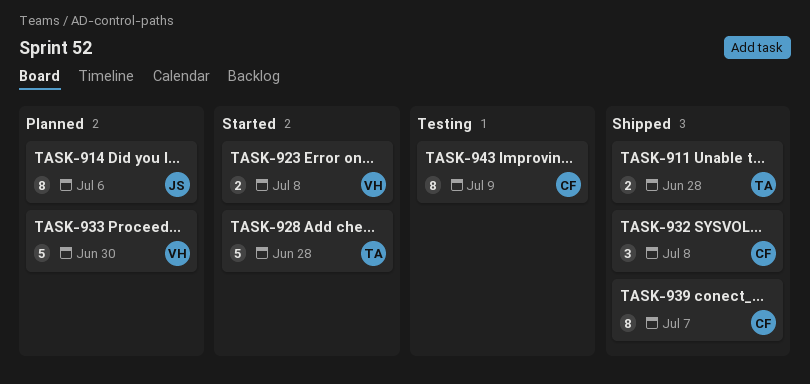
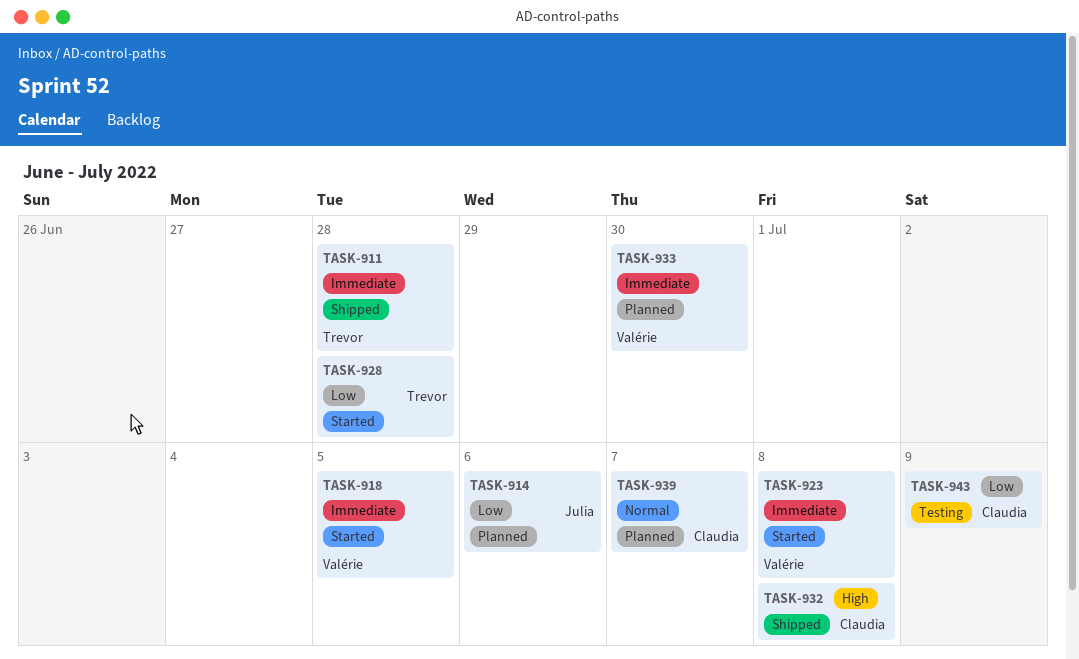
TASK-918: none -> present
TASK-939, status: Shipped -> Planned

